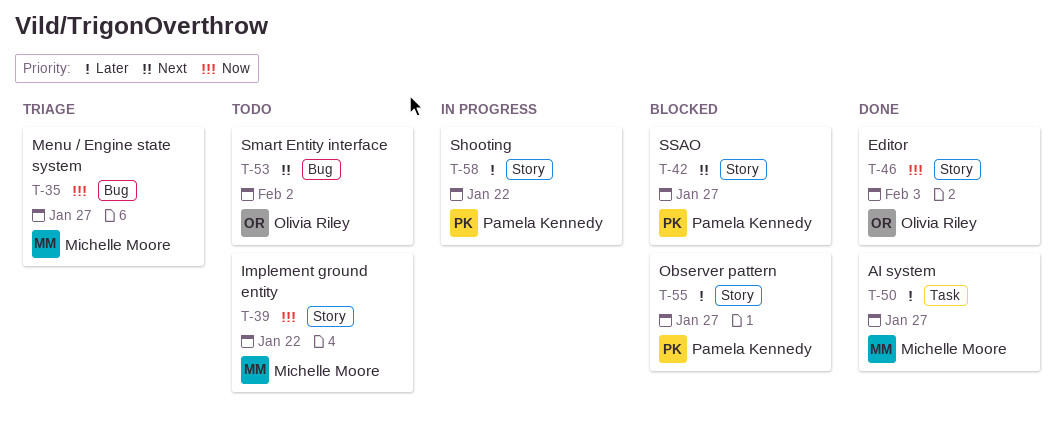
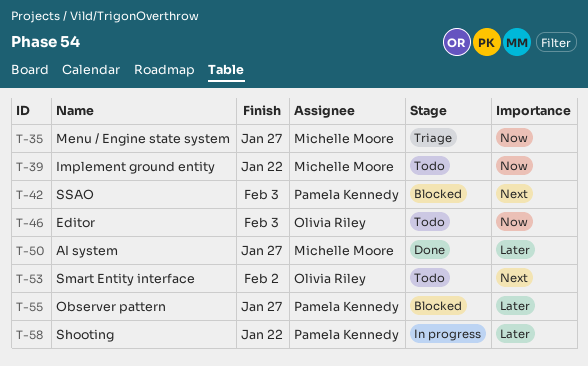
T-42, due: Jan 27 -> Feb 3
T-46, status: Done -> Todo

